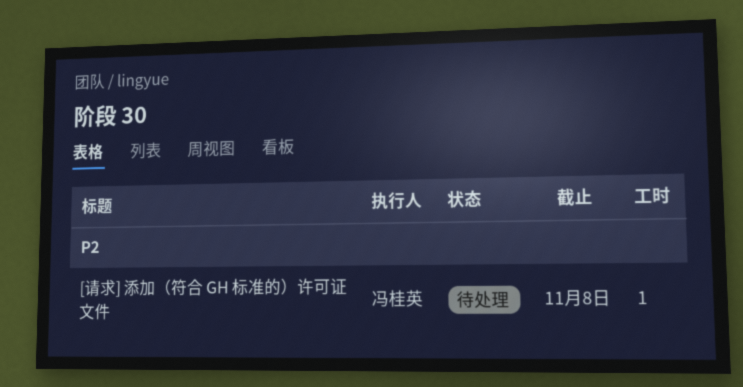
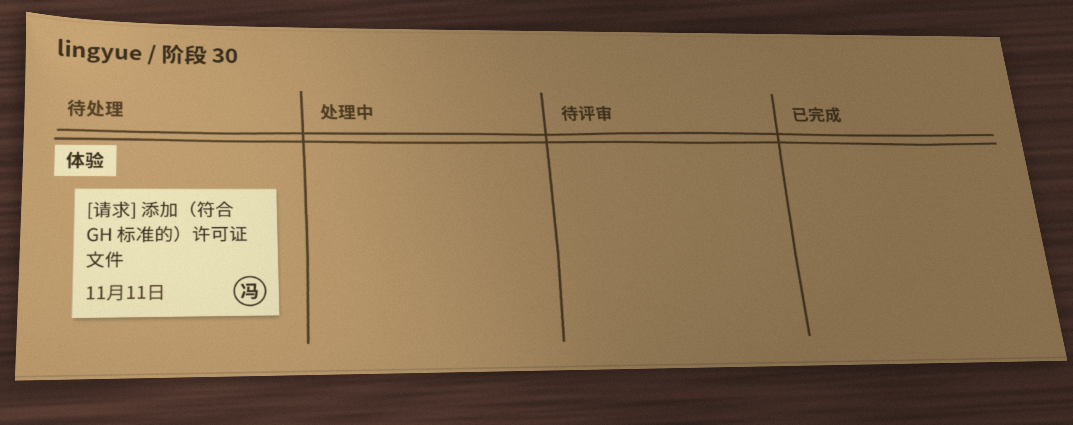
[请求] 添加（符合 GH 标准的）许可证文件, due: Nov 8 -> Nov 11

